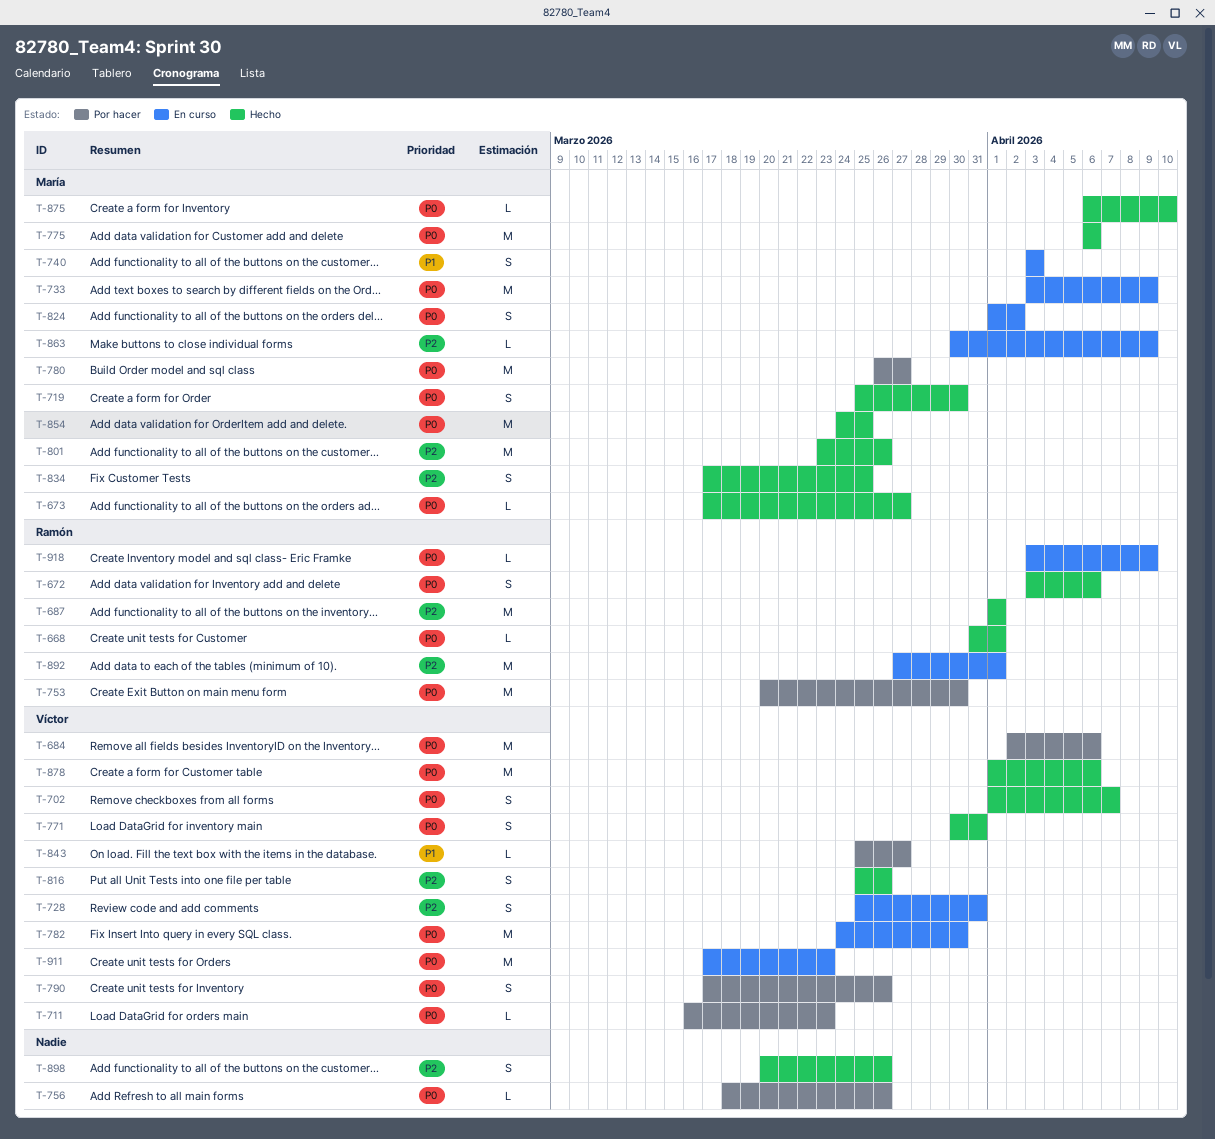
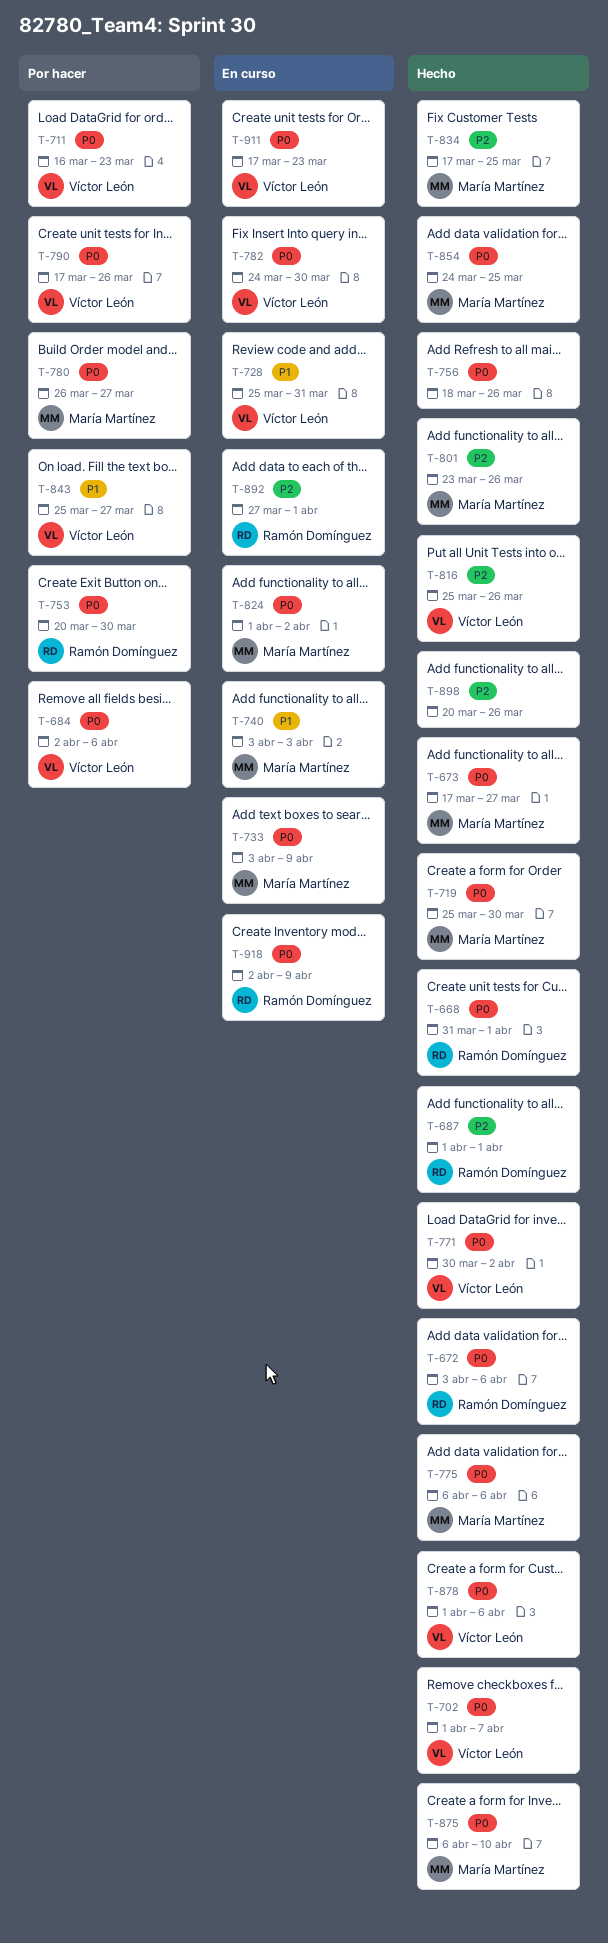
T-728, priority: P2 -> P1
T-756, status: Por hacer -> Hecho
T-771, due: Mar 31 -> Apr 2
T-863: present -> none
T-918, start: Apr 3 -> Apr 2

